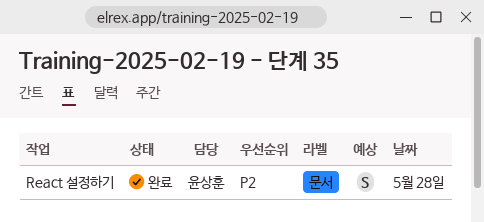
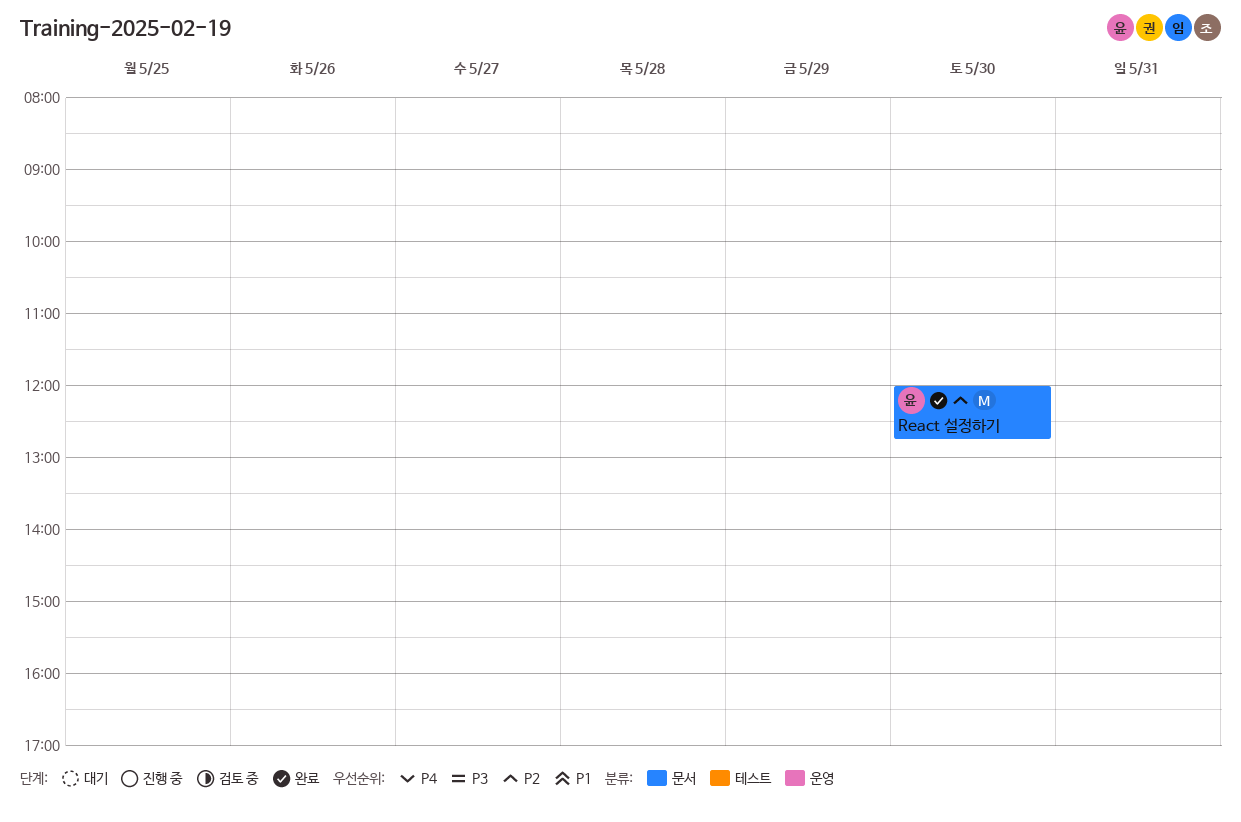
React 설정하기, estimate: S -> M
React 설정하기, day: May 28 -> May 30

